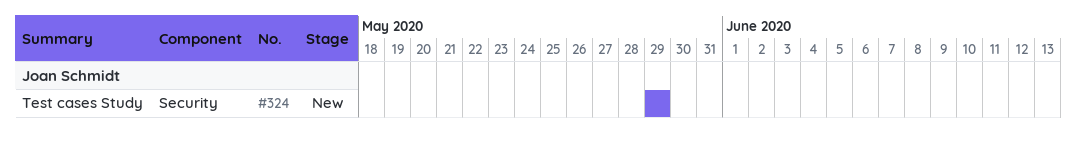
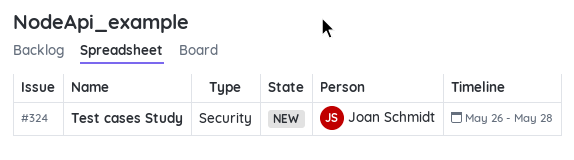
#324, start: May 29 -> May 26
#324, due: May 29 -> May 28

